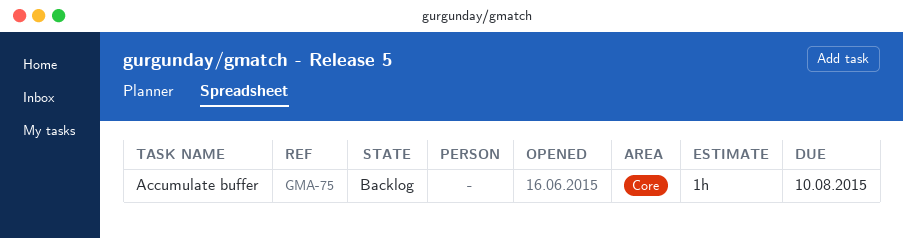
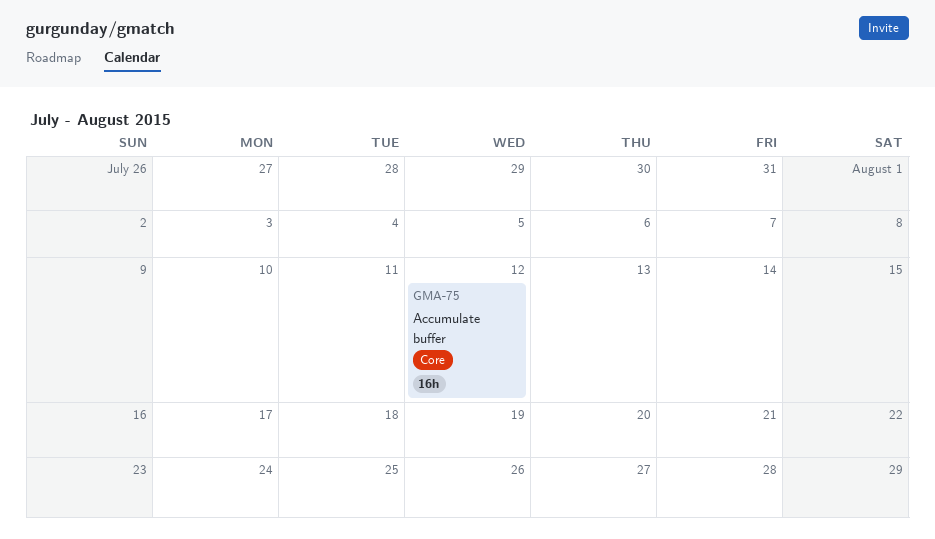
GMA-75, estimate: 1h -> 16h
GMA-75, due: Aug 10 -> Aug 12

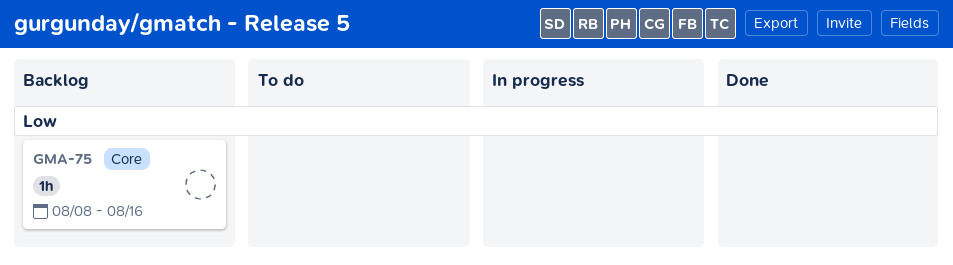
GMA-75, estimate: 16h -> 1h
GMA-75, due: Aug 12 -> Aug 16

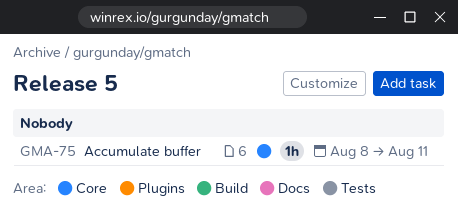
GMA-75, due: Aug 16 -> Aug 11

